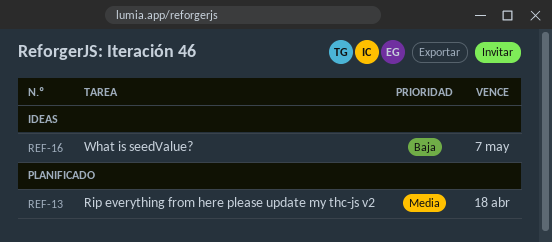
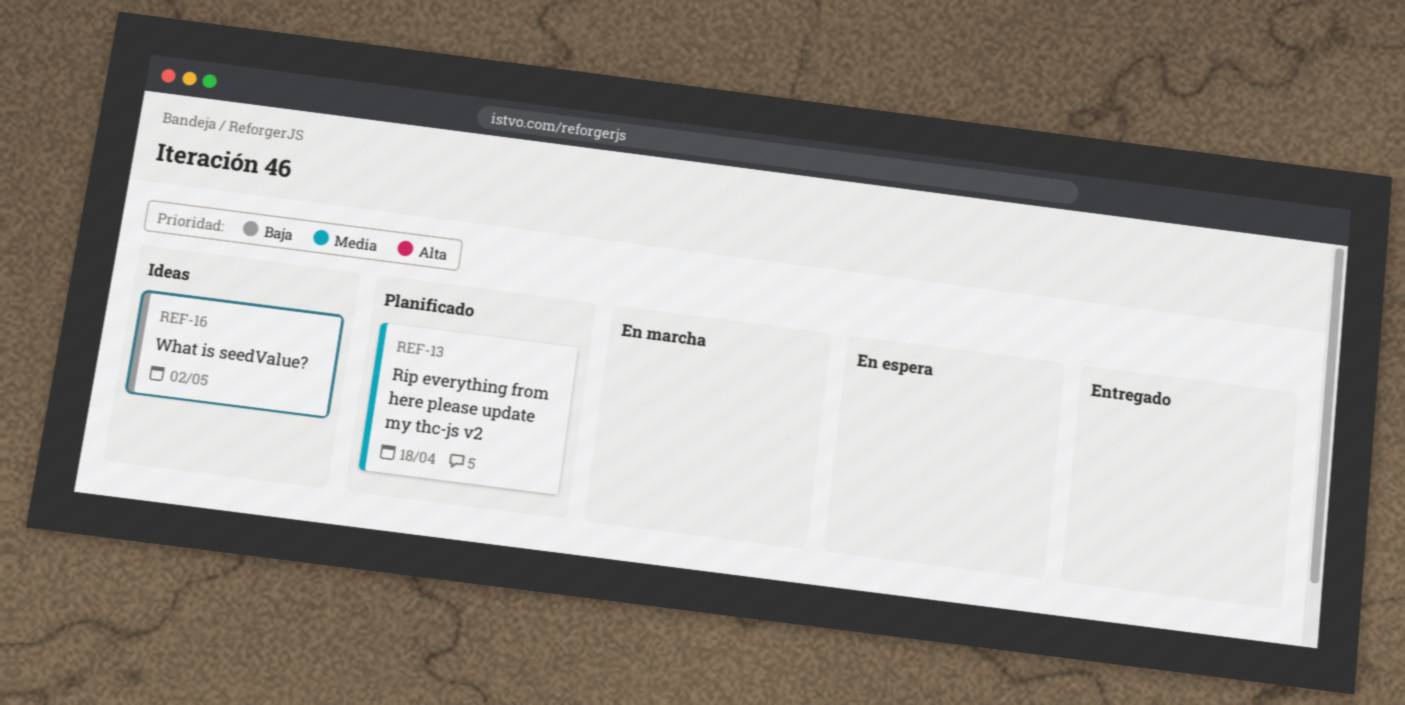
REF-16, due: May 7 -> May 2

